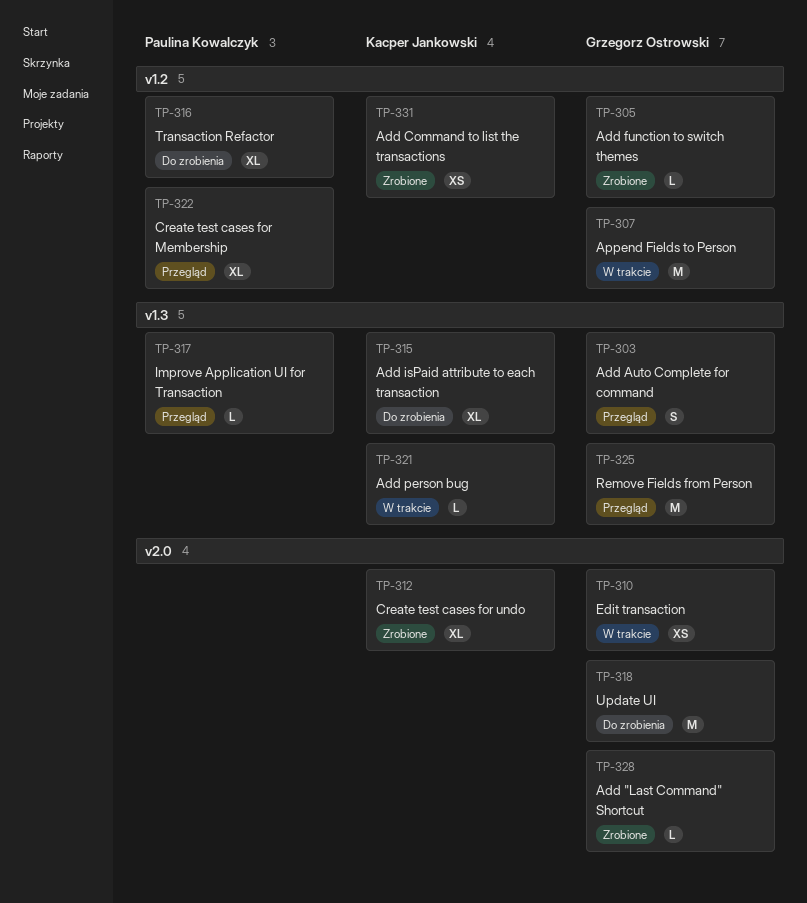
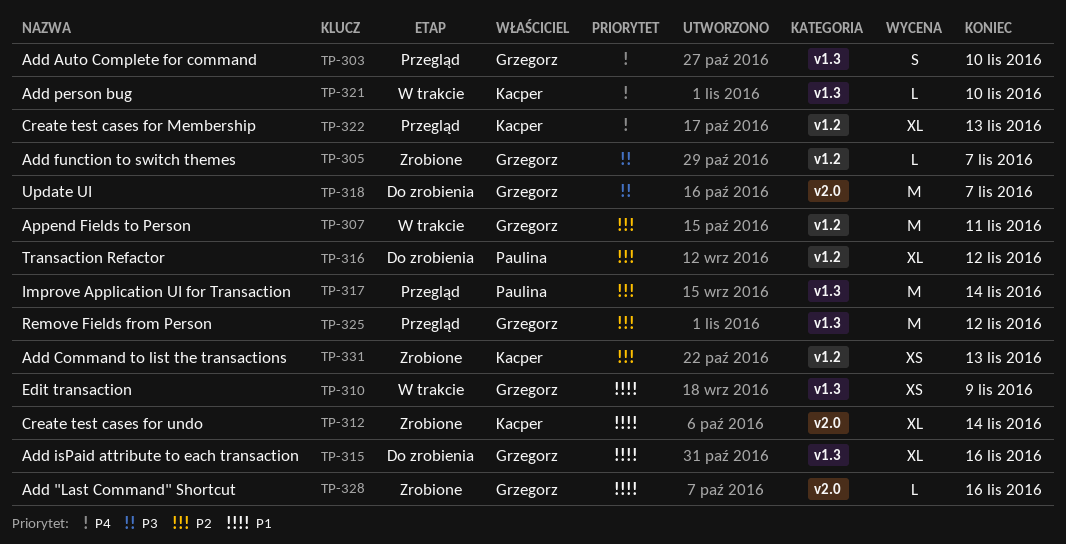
TP-310, label: v2.0 -> v1.3
TP-315, owner: Kacper Jankowski -> Grzegorz Ostrowski
TP-317, estimate: L -> M
TP-322, owner: Paulina Kowalczyk -> Kacper Jankowski

